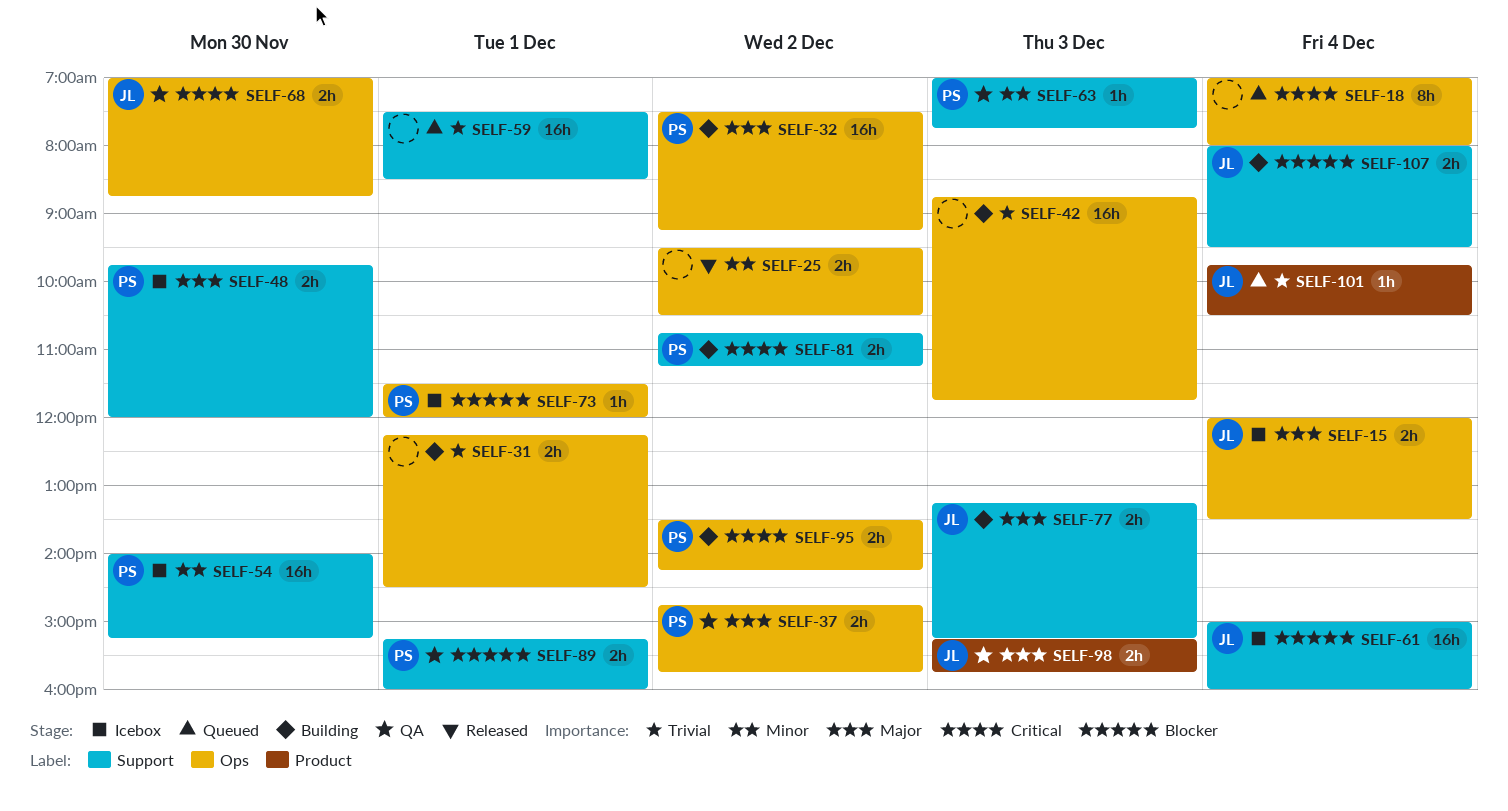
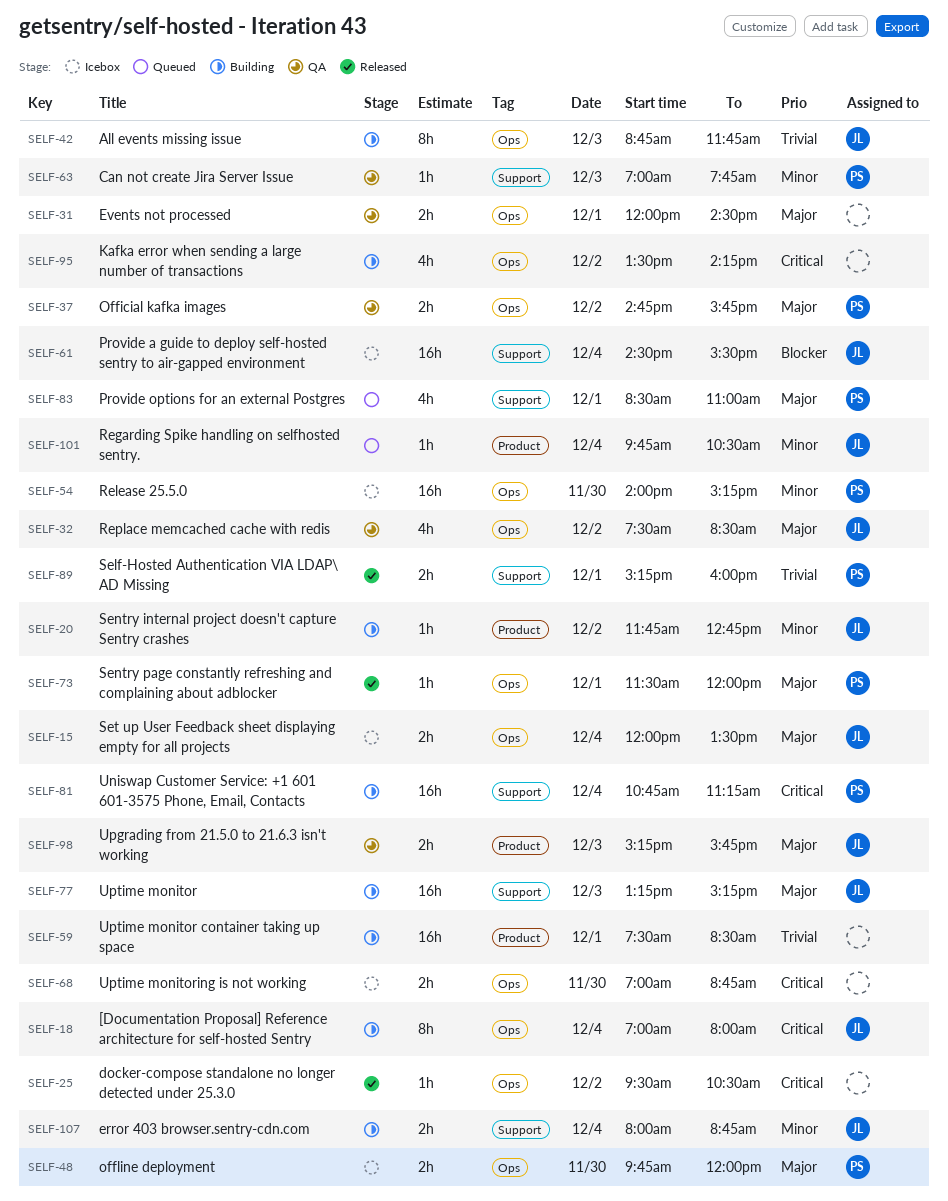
SELF-18, status: Queued -> Building
SELF-18, owner: none -> JL
SELF-20: none -> present
SELF-25, priority: Minor -> Critical
SELF-25, estimate: 2h -> 1h
SELF-31, status: Building -> QA
SELF-31, priority: Trivial -> Major
SELF-31, begins: 12:15 -> 12:00
SELF-32, status: Building -> QA
SELF-32, owner: PS -> JL
SELF-32, estimate: 16h -> 4h
SELF-32, ends: 09:15 -> 08:30
SELF-42, owner: none -> JL
SELF-42, estimate: 16h -> 8h
SELF-48, label: Support -> Ops
SELF-54, label: Support -> Ops
SELF-59, status: Queued -> Building
SELF-59, label: Support -> Product
SELF-61, begins: 15:00 -> 14:30
SELF-61, ends: 16:00 -> 15:30
SELF-68, status: QA -> Icebox
SELF-68, owner: JL -> none
SELF-73, status: Icebox -> Released
SELF-73, priority: Blocker -> Major
SELF-77, estimate: 2h -> 16h
SELF-81, estimate: 2h -> 16h
SELF-81, day: Dec 2 -> Dec 4
SELF-83: none -> present
SELF-89, status: QA -> Released
SELF-89, priority: Blocker -> Trivial
SELF-95, owner: PS -> none
SELF-95, estimate: 2h -> 4h
SELF-101, priority: Trivial -> Minor
SELF-107, priority: Blocker -> Minor
SELF-107, ends: 09:30 -> 08:45

